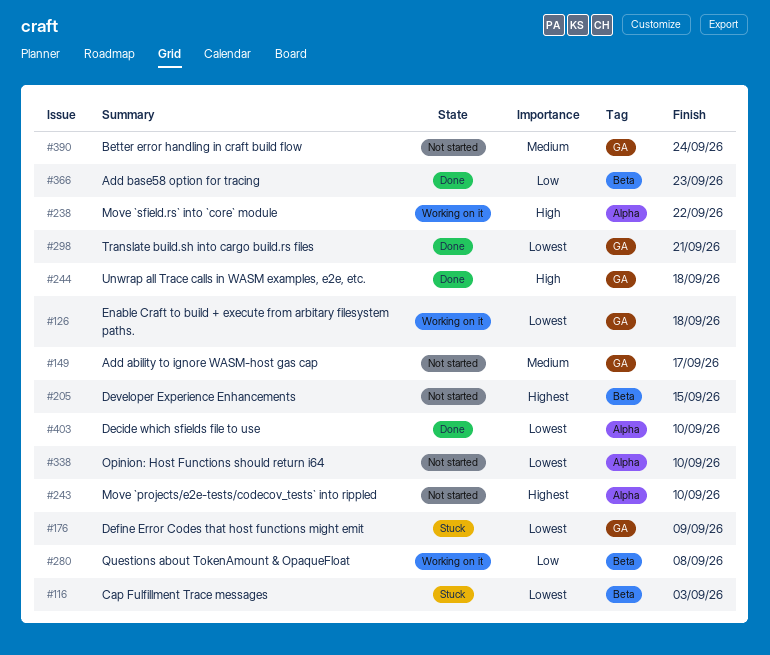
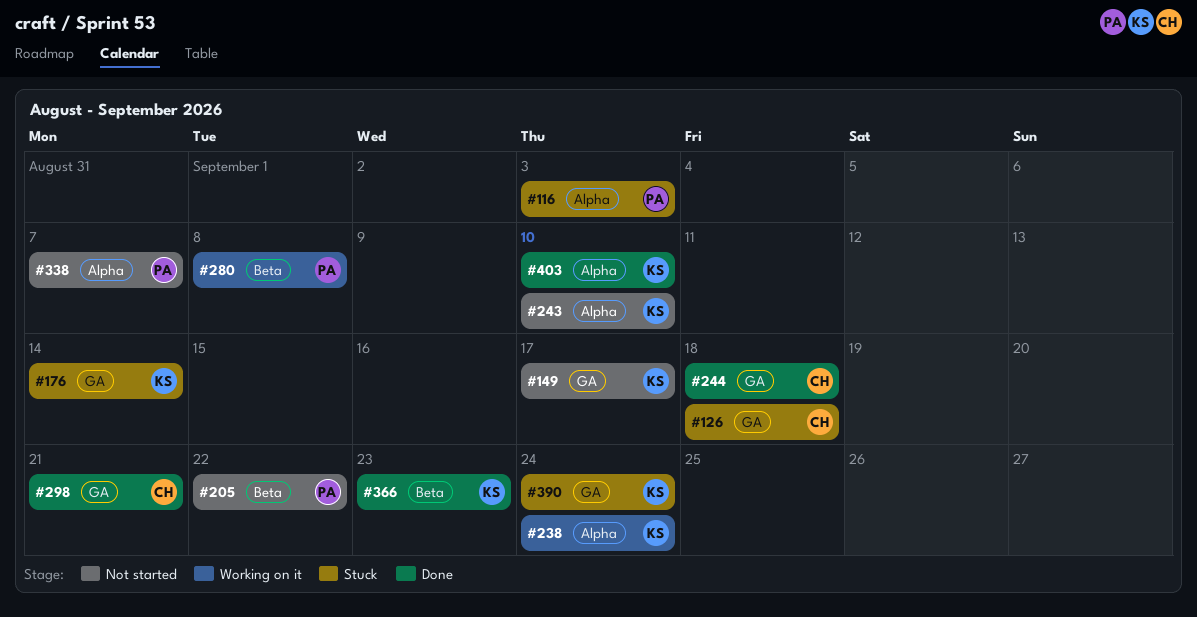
#116, label: Beta -> Alpha
#126, status: Working on it -> Stuck
#176, due: Sep 9 -> Sep 14
#205, due: Sep 15 -> Sep 22
#238, due: Sep 22 -> Sep 24
#338, due: Sep 10 -> Sep 7
#390, status: Not started -> Stuck

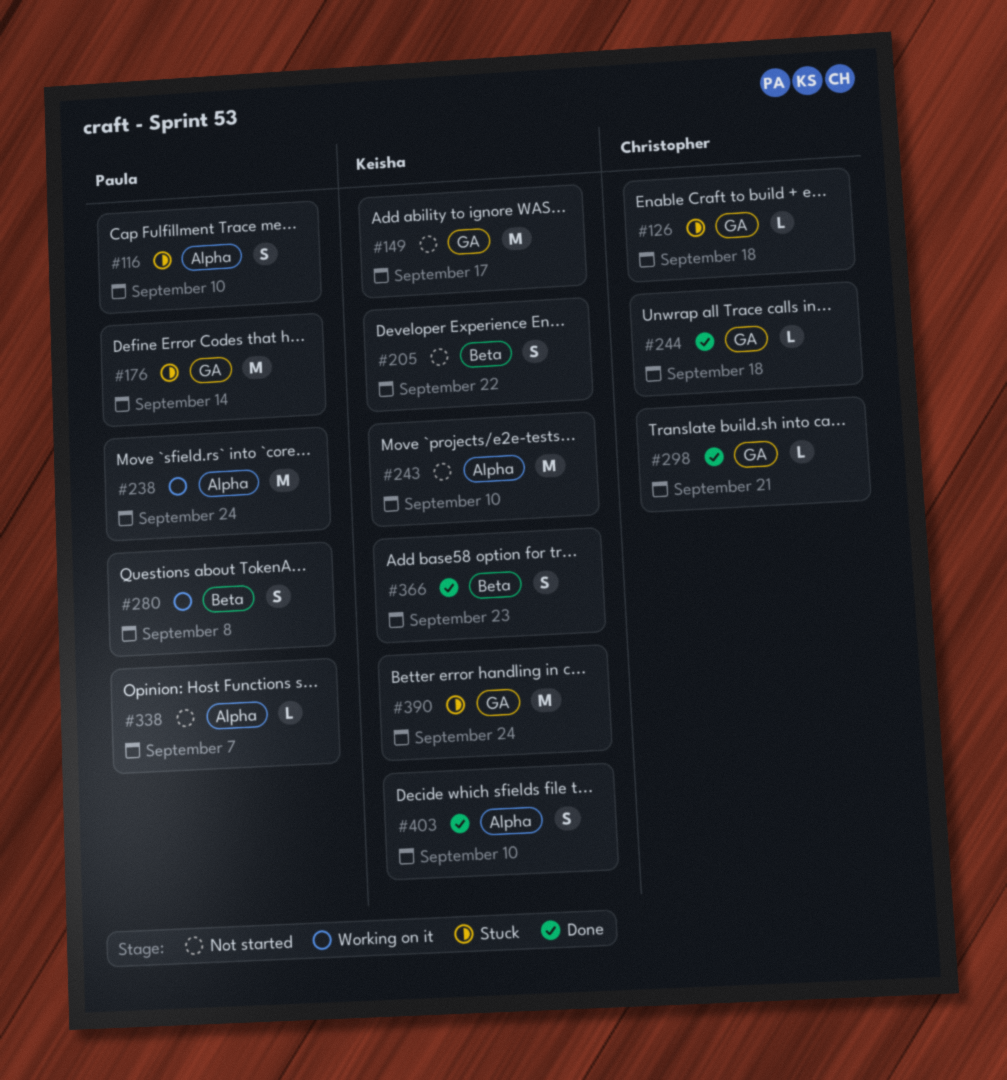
#116, due: Sep 3 -> Sep 10
#176, owner: Keisha -> Paula
#205, owner: Paula -> Keisha
#238, owner: Keisha -> Paula

